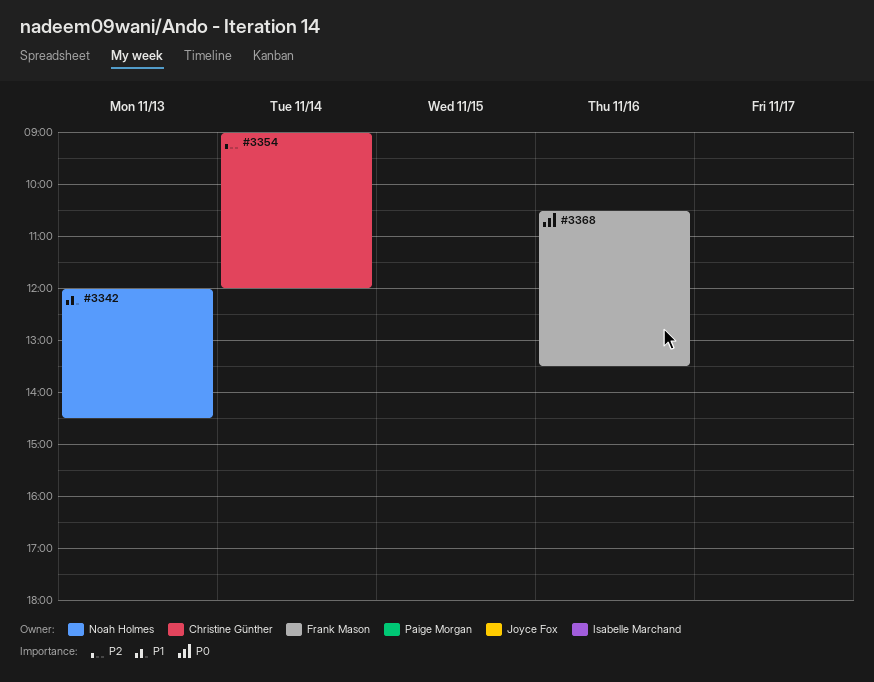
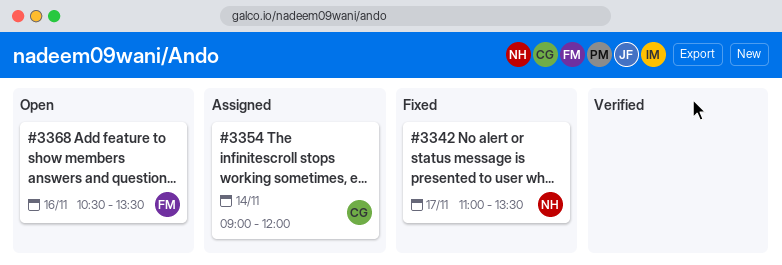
#3342, day: Nov 13 -> Nov 17
#3342, begins: 12:00 -> 11:00
#3342, ends: 14:30 -> 13:30

